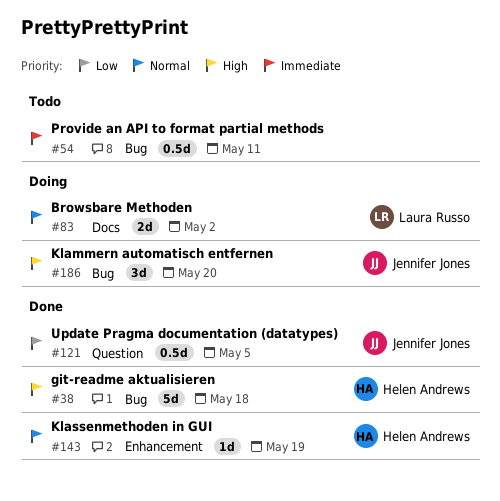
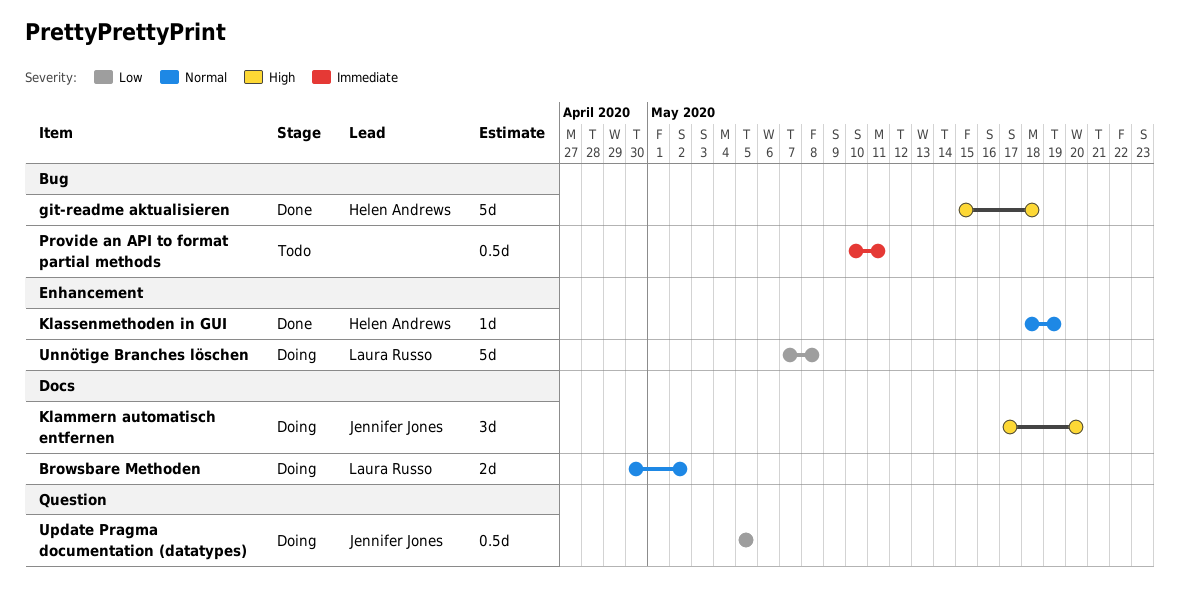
Klammern automatisch entfernen, label: Bug -> Docs
Unnötige Branches löschen: none -> present
Update Pragma documentation (datatypes), status: Done -> Doing

